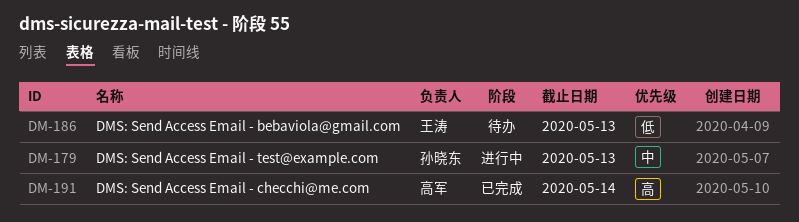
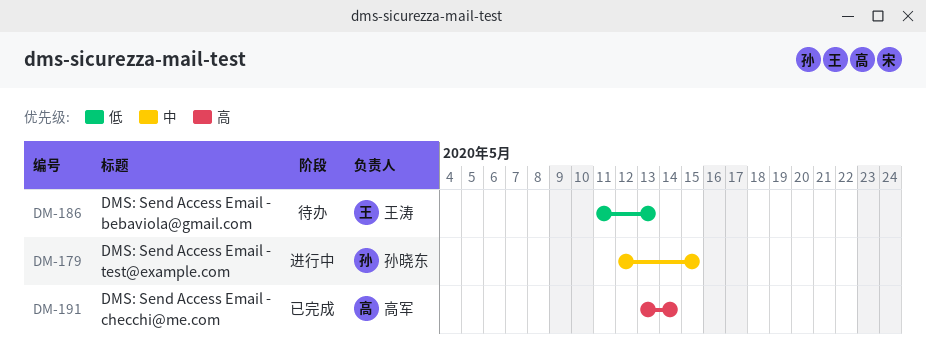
DM-179, due: May 13 -> May 15

